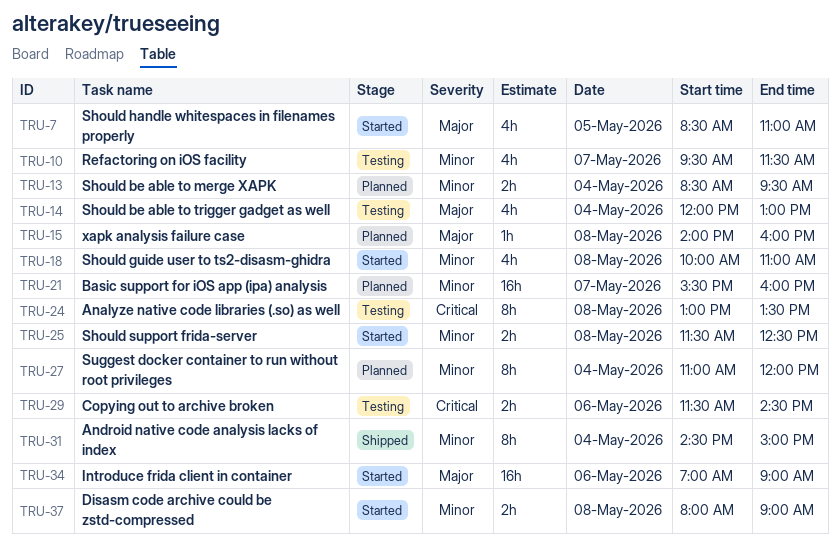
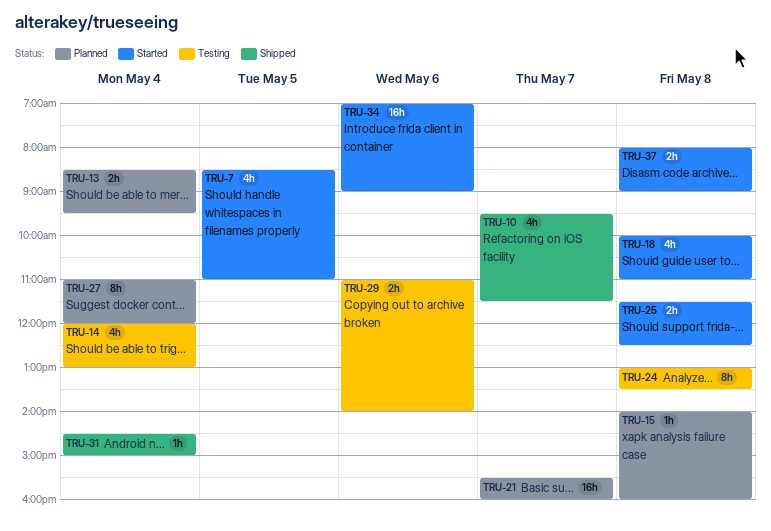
TRU-10, status: Testing -> Shipped
TRU-29, begins: 11:30 -> 11:00
TRU-29, ends: 14:30 -> 14:00
TRU-31, estimate: 8h -> 1h

